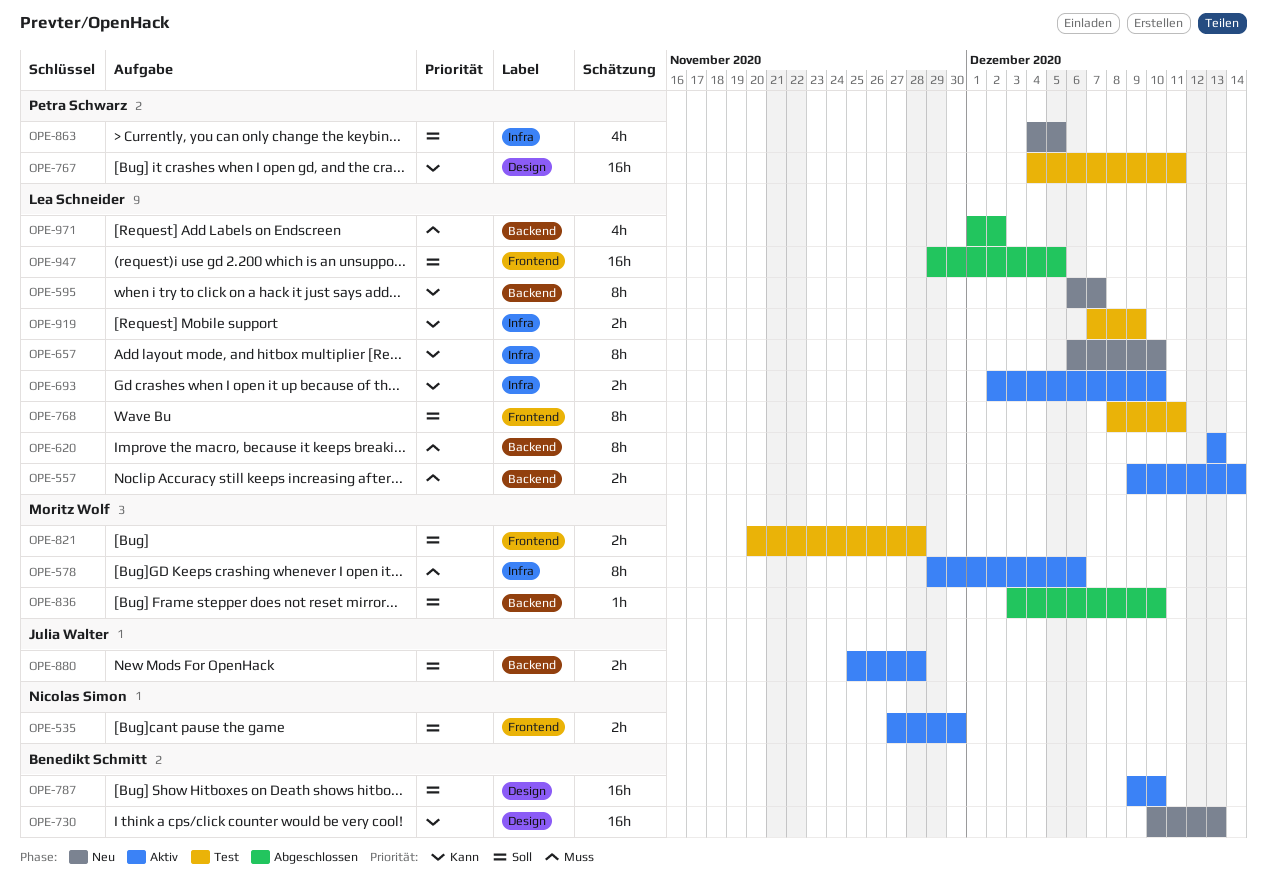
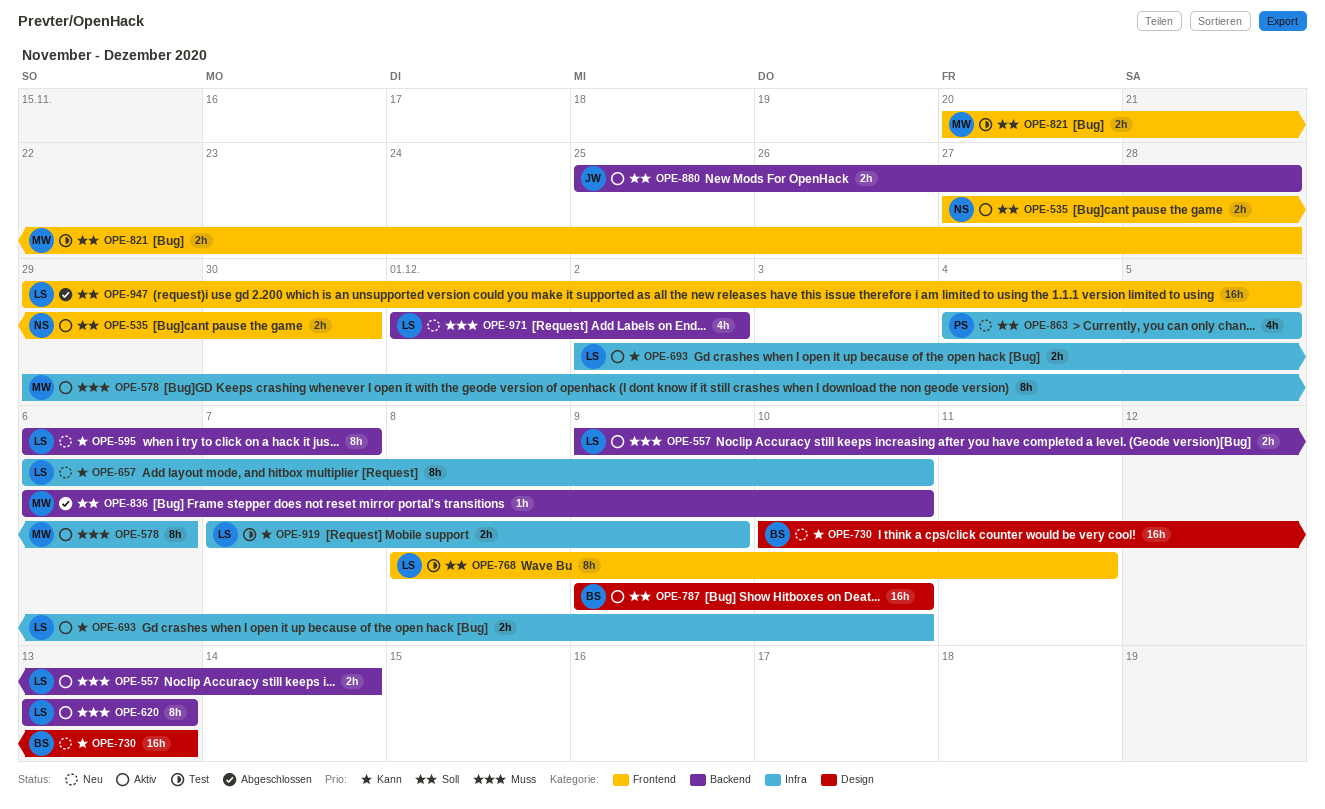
OPE-767: present -> none
OPE-836, start: Dec 3 -> Dec 6
OPE-971, status: Abgeschlossen -> Neu

